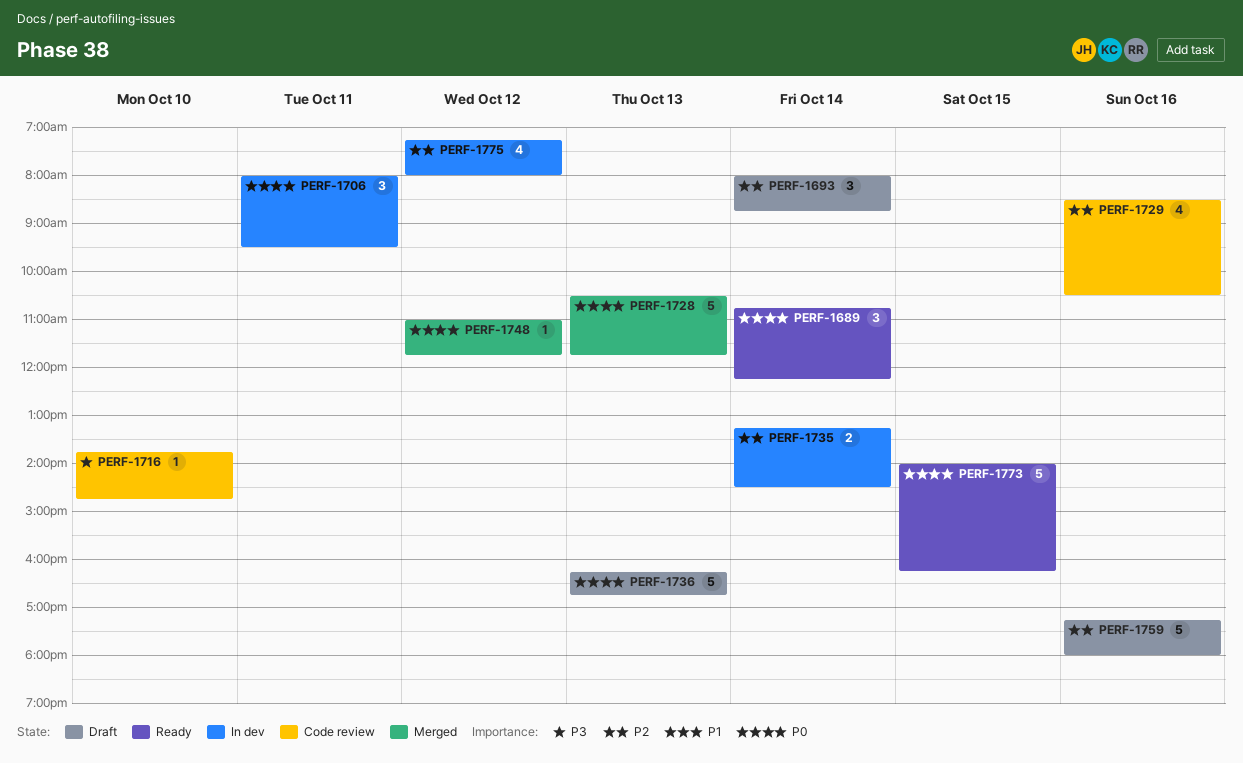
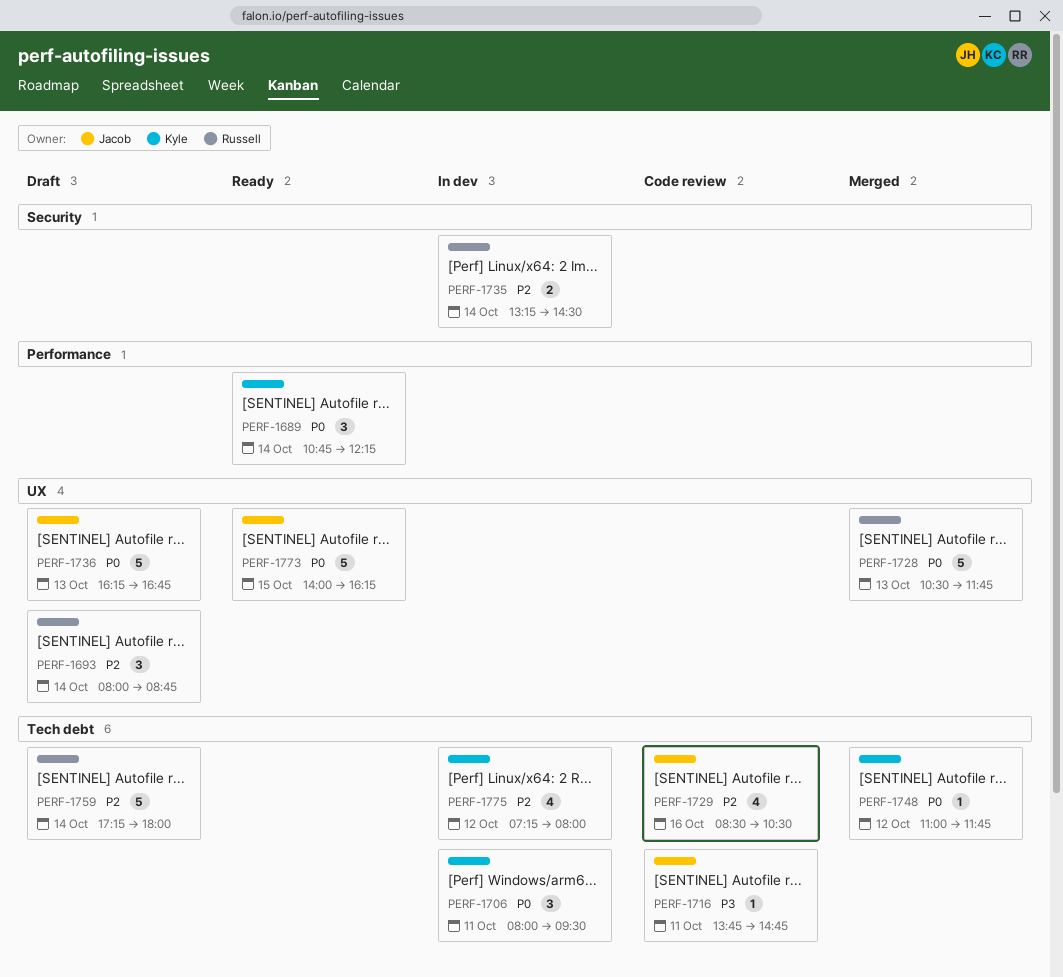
PERF-1716, day: Oct 10 -> Oct 11
PERF-1759, day: Oct 16 -> Oct 14

